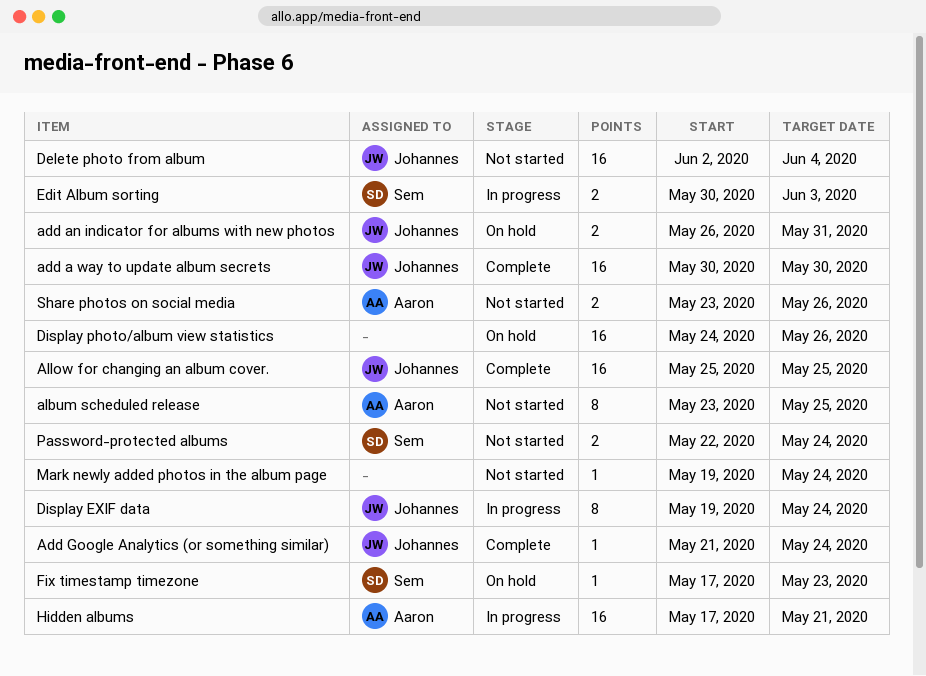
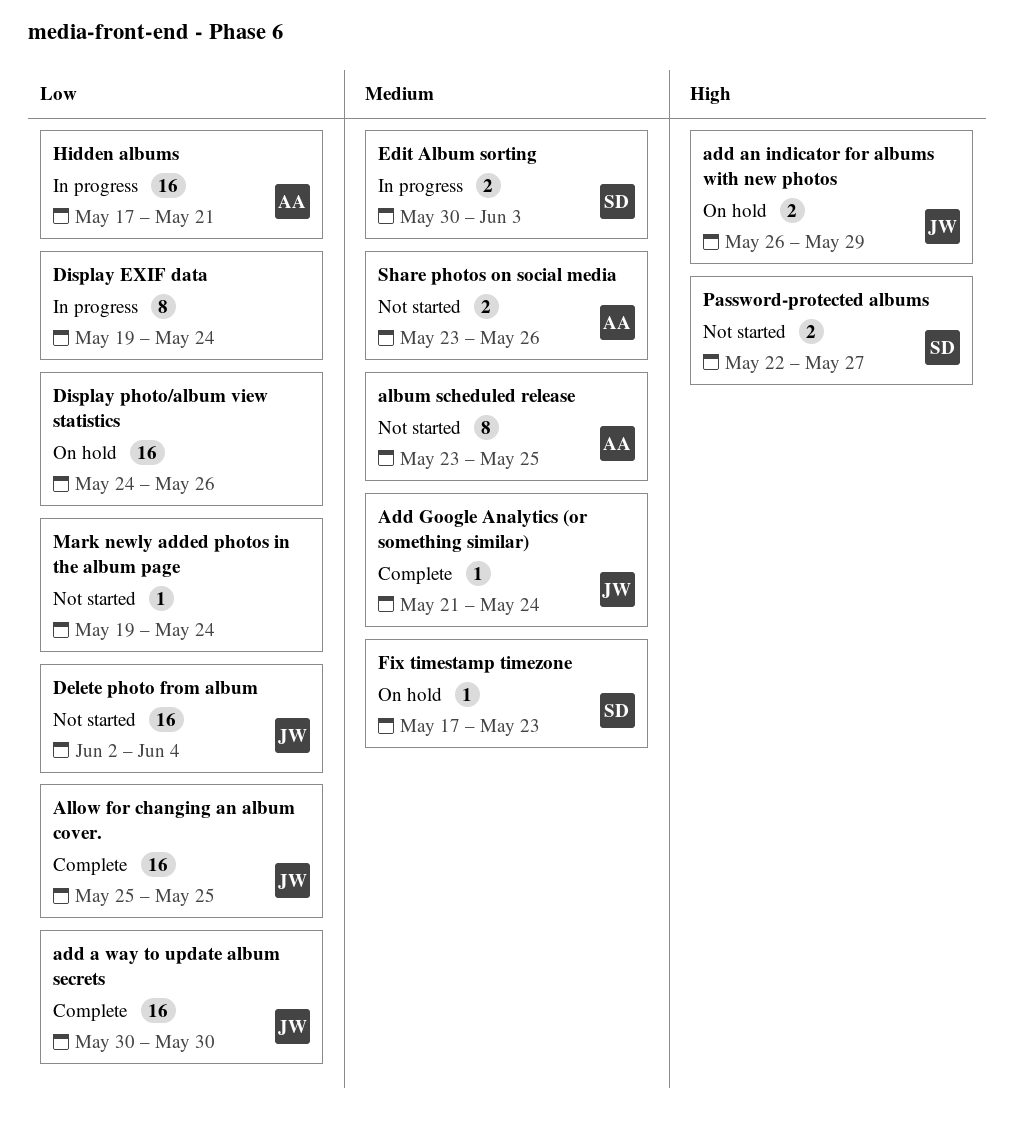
add an indicator for albums with new photos, due: May 31 -> May 29
Display EXIF data, owner: Johannes -> none
Password-protected albums, due: May 24 -> May 27

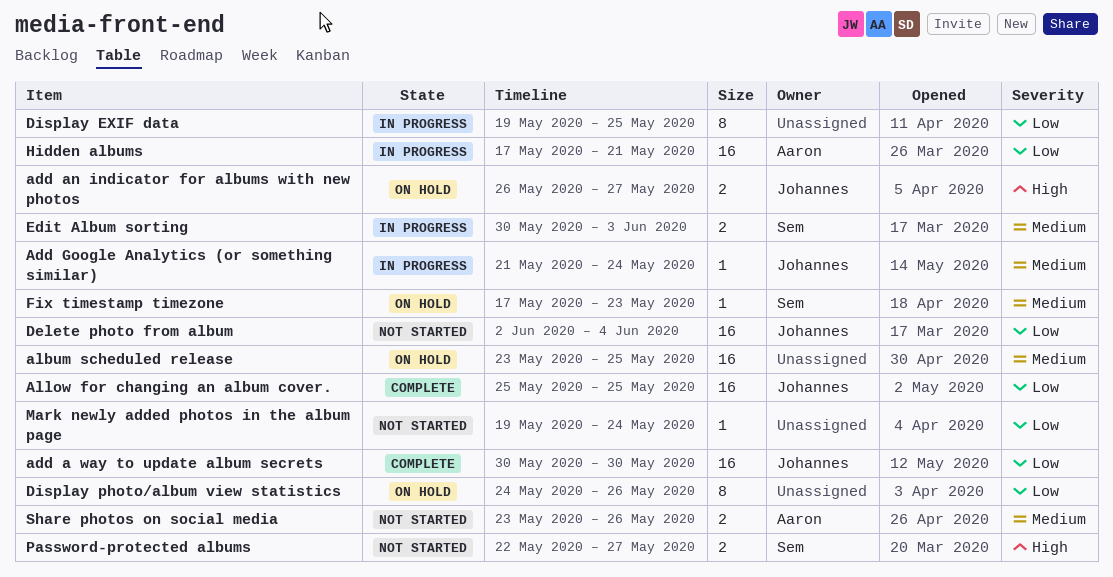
add an indicator for albums with new photos, due: May 29 -> May 27
Add Google Analytics (or something similar), status: Complete -> In progress
album scheduled release, status: Not started -> On hold
album scheduled release, owner: Aaron -> none
album scheduled release, estimate: 8 -> 16
Display EXIF data, due: May 24 -> May 25
Display photo/album view statistics, estimate: 16 -> 8

